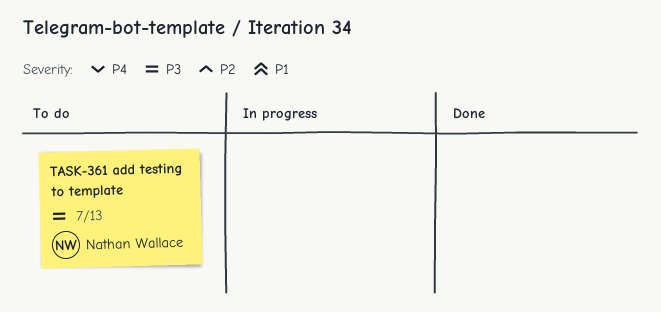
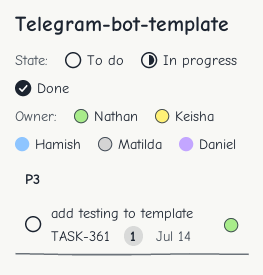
TASK-361, due: Jul 13 -> Jul 14

